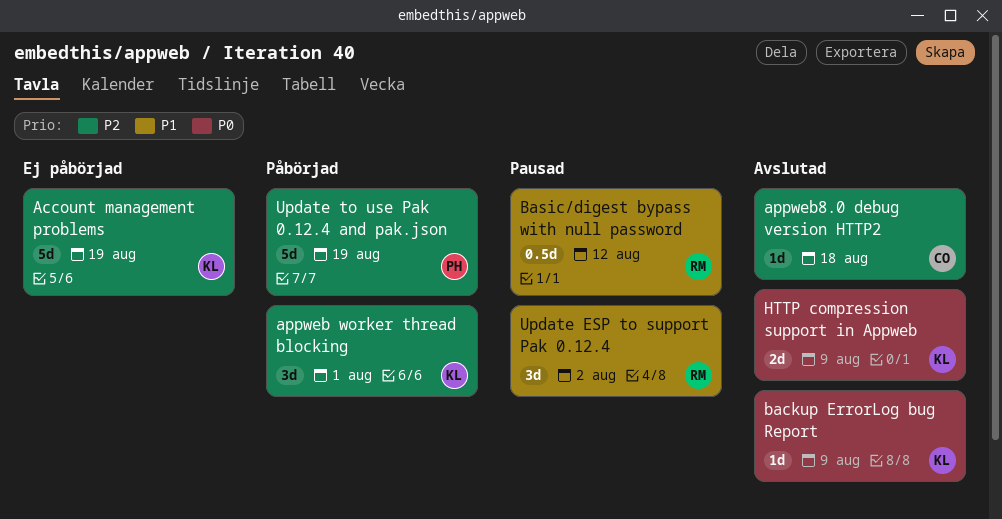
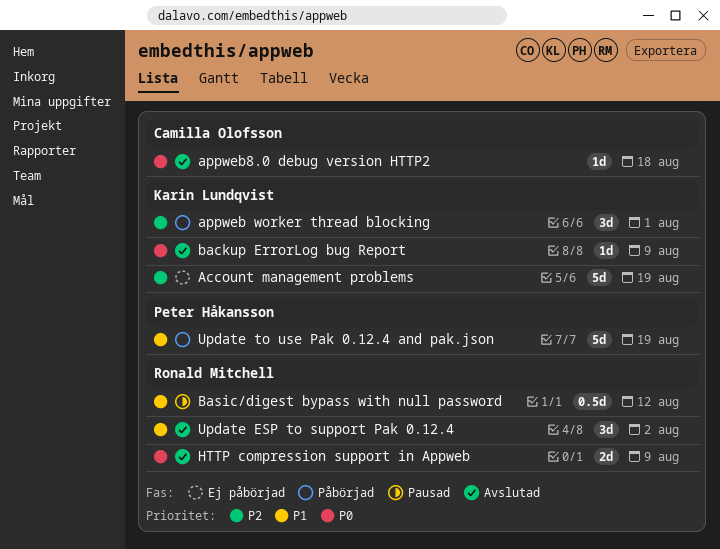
appweb8.0 debug version HTTP2, priority: P2 -> P0
HTTP compression support in Appweb, owner: Karin Lundqvist -> Ronald Mitchell
Update ESP to support Pak 0.12.4, status: Pausad -> Avslutad
Update to use Pak 0.12.4 and pak.json, priority: P2 -> P1

